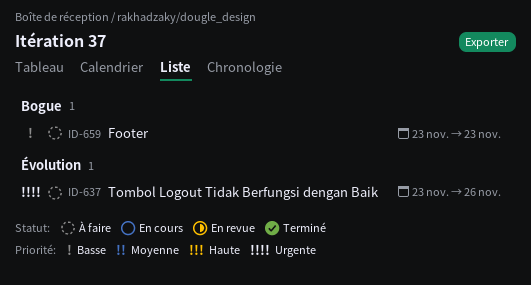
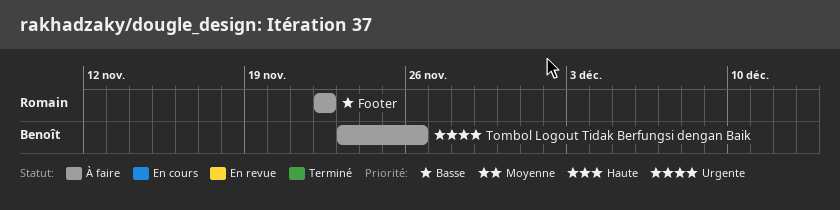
Footer, start: Nov 23 -> Nov 22
Footer, due: Nov 23 -> Nov 22

